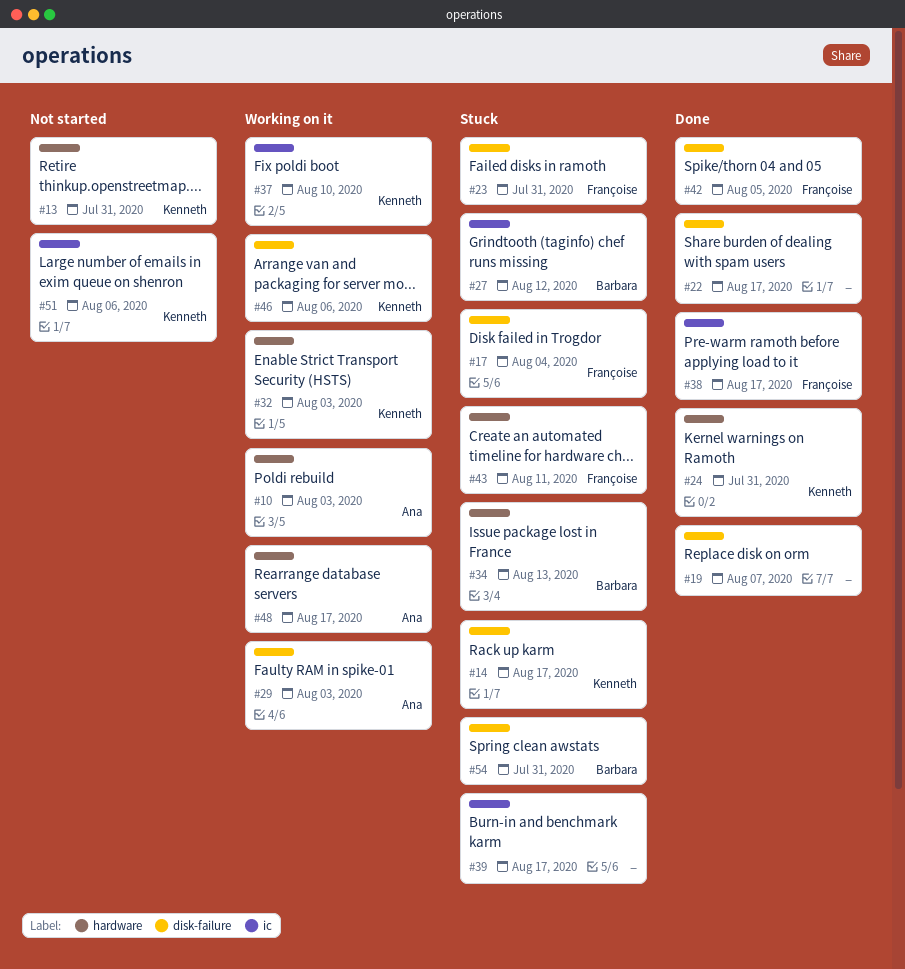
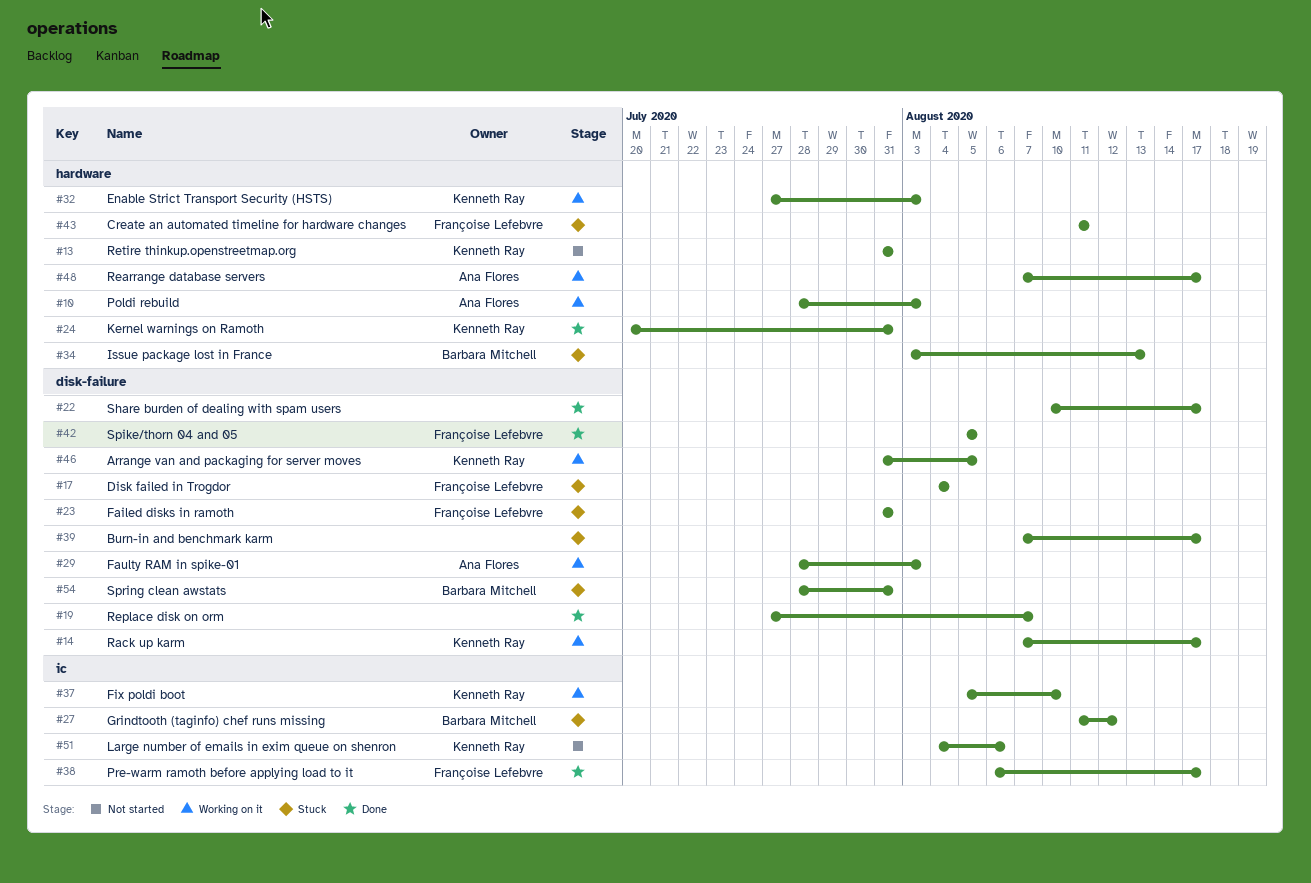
#14, status: Stuck -> Working on it
#39, label: ic -> disk-failure
#46, due: Aug 6 -> Aug 5

